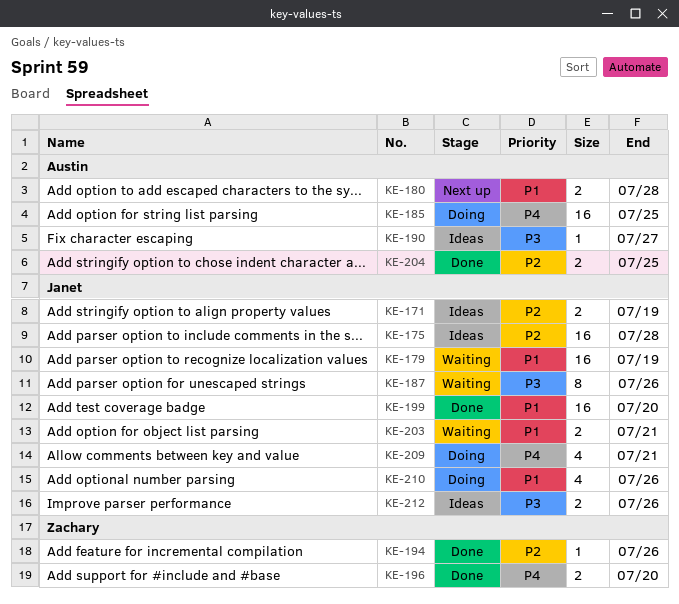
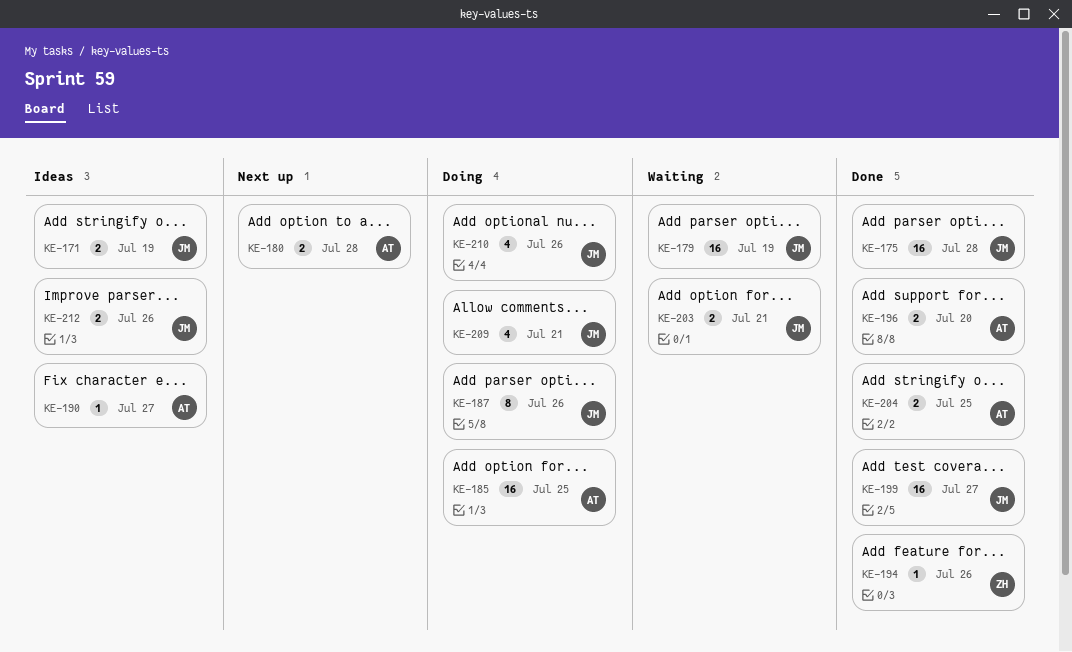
KE-175, status: Ideas -> Done
KE-187, status: Waiting -> Doing
KE-196, owner: Zachary -> Austin
KE-199, due: Jul 20 -> Jul 27

